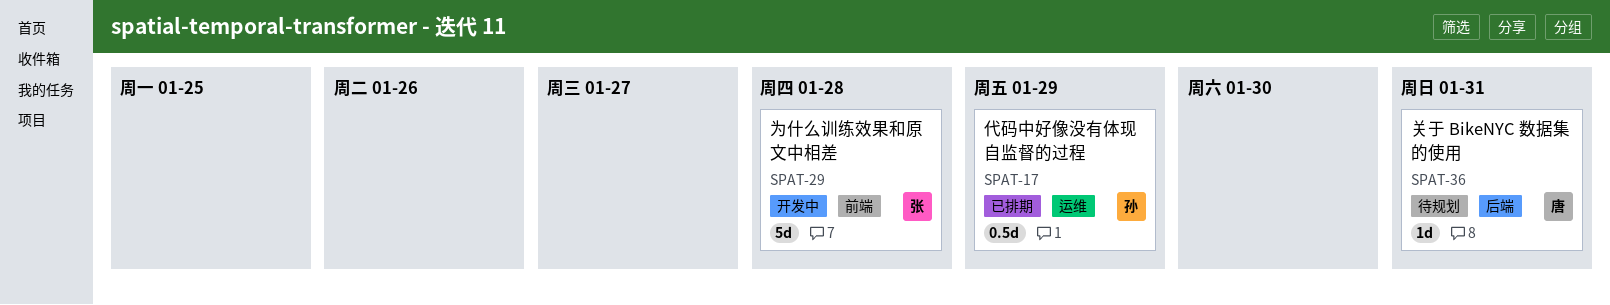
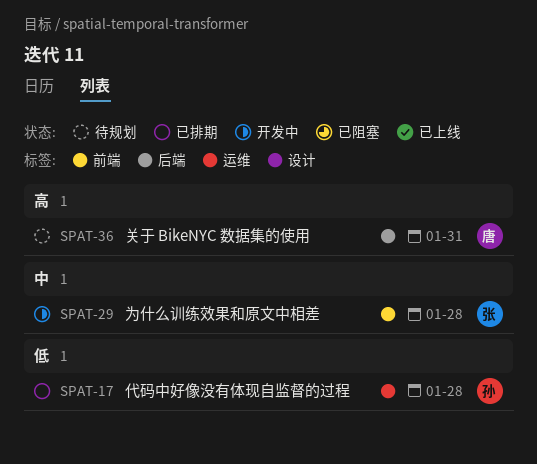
SPAT-17, due: Jan 29 -> Jan 28

